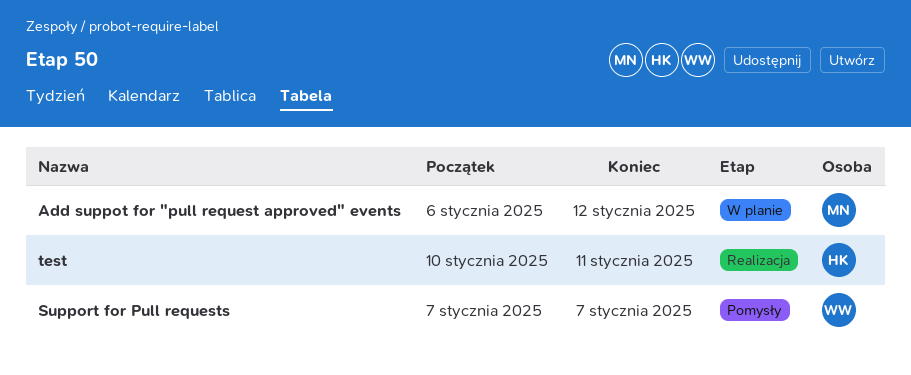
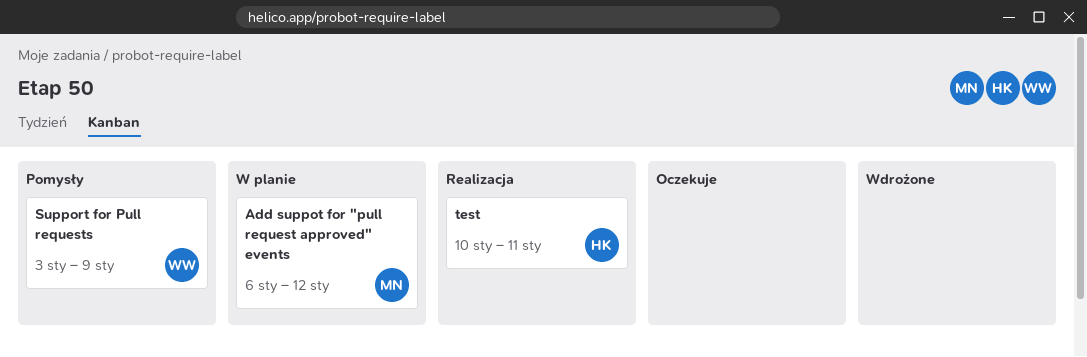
Support for Pull requests, start: Jan 7 -> Jan 3
Support for Pull requests, due: Jan 7 -> Jan 9

